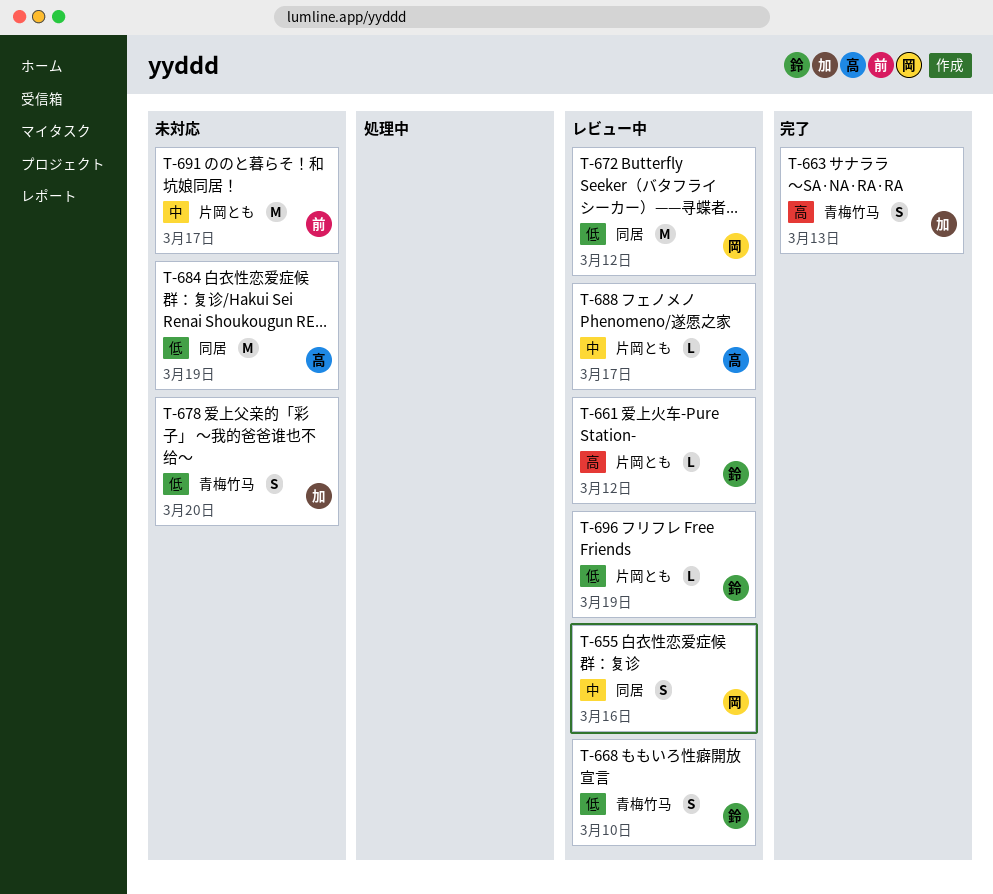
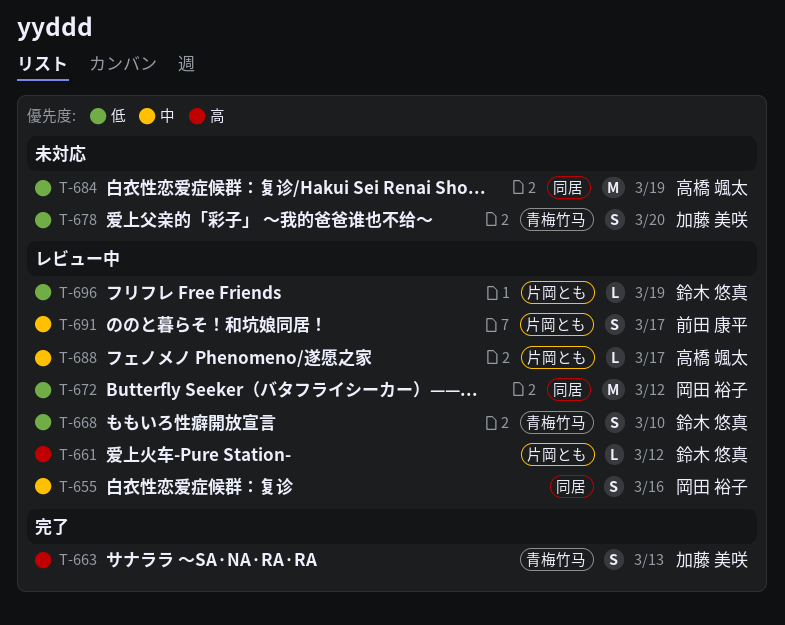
T-691, status: 未対応 -> レビュー中
T-691, estimate: M -> S

